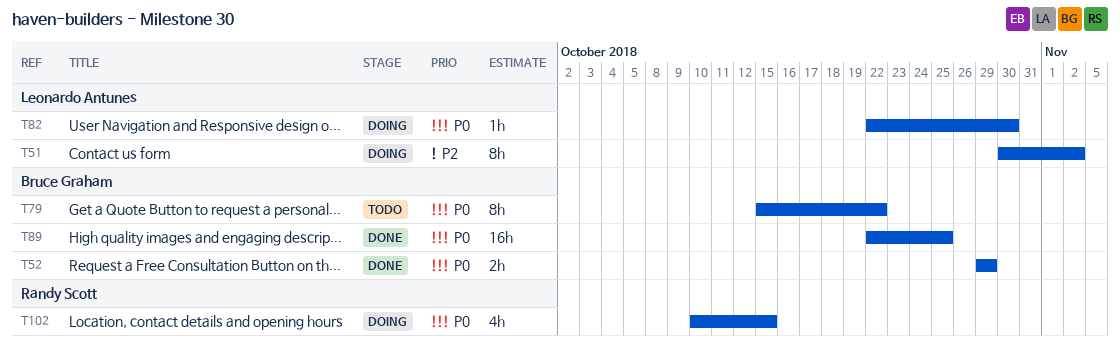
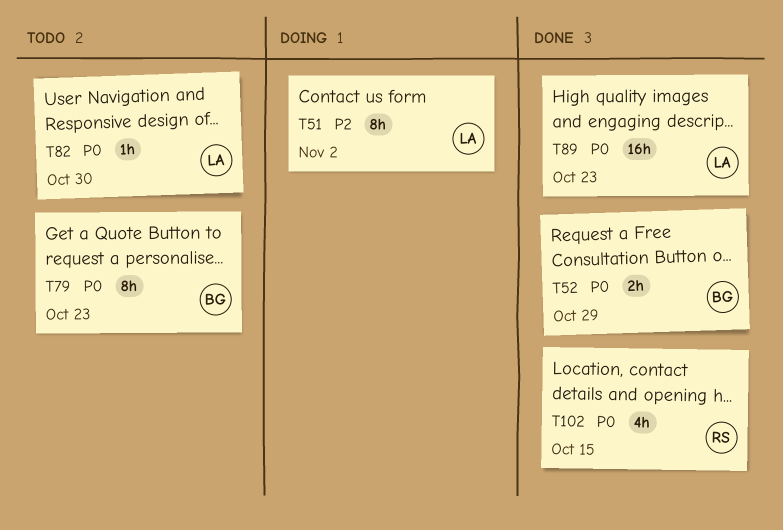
T79, due: Oct 22 -> Oct 23
T82, status: Doing -> Todo
T89, owner: Bruce Graham -> Leonardo Antunes
T89, due: Oct 25 -> Oct 23
T102, status: Doing -> Done

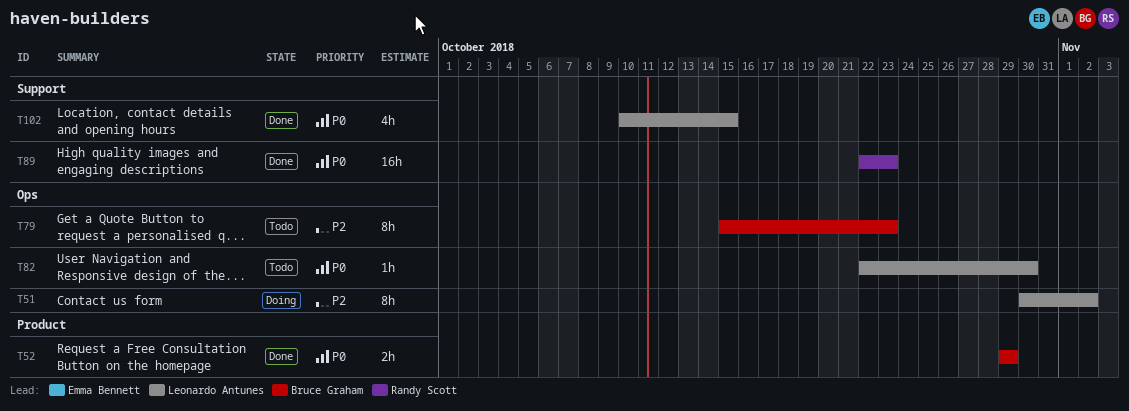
T79, priority: P0 -> P2
T89, owner: Leonardo Antunes -> Randy Scott
T102, owner: Randy Scott -> Leonardo Antunes

